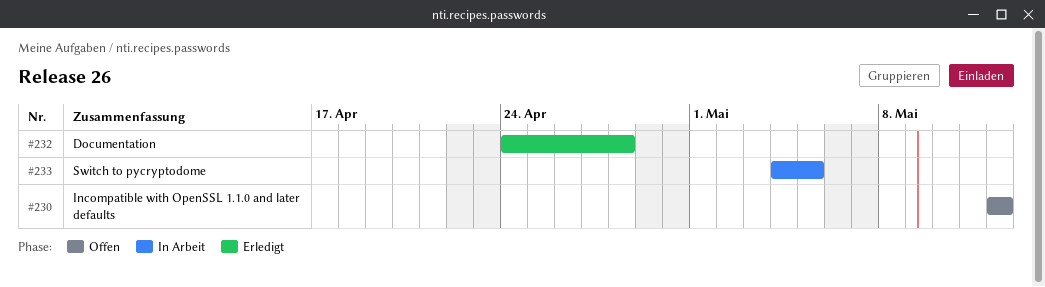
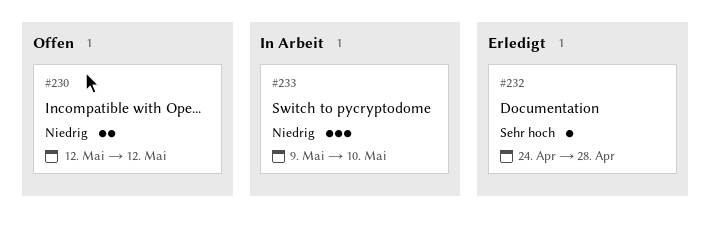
#233, start: May 4 -> May 9
#233, due: May 5 -> May 10

